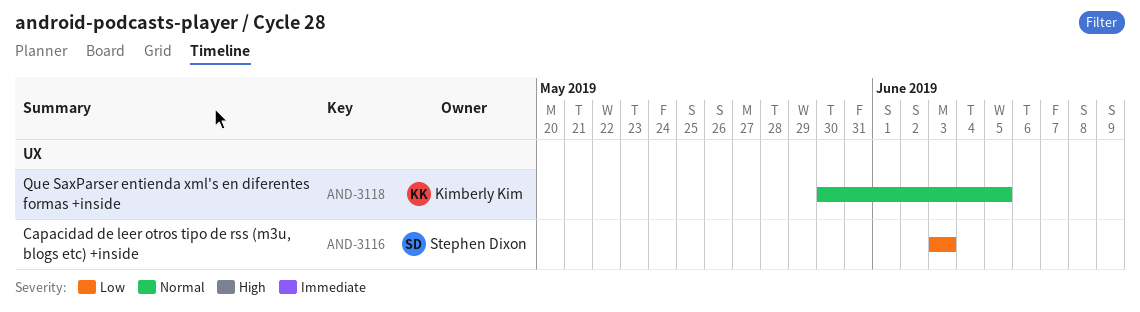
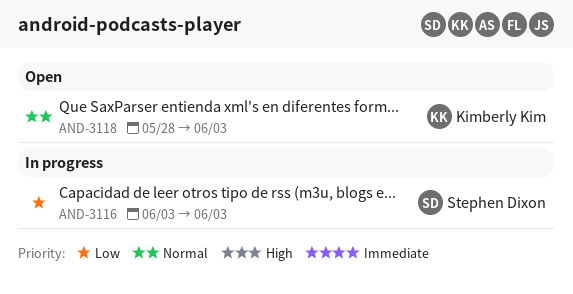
AND-3118, start: May 30 -> May 28
AND-3118, due: Jun 5 -> Jun 3

